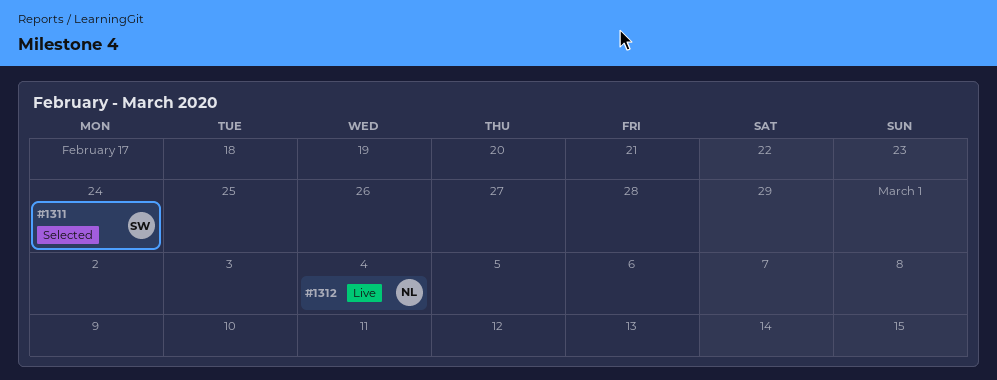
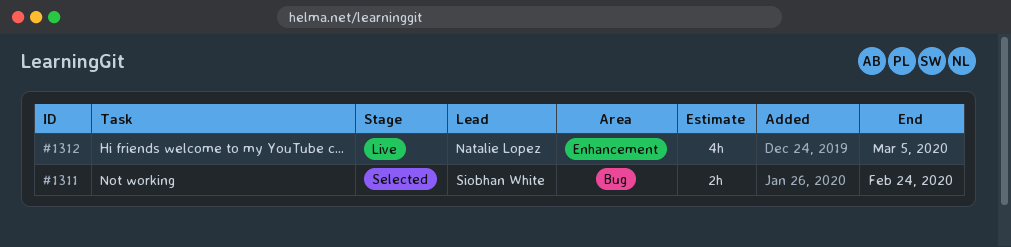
#1312, due: Mar 4 -> Mar 5

